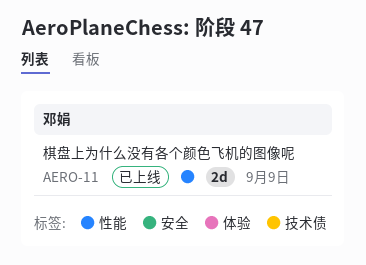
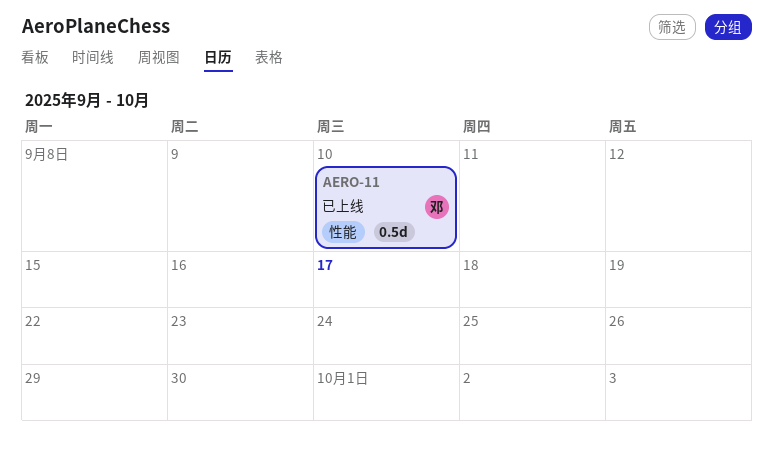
AERO-11, estimate: 2d -> 0.5d
AERO-11, due: Sep 9 -> Sep 10

